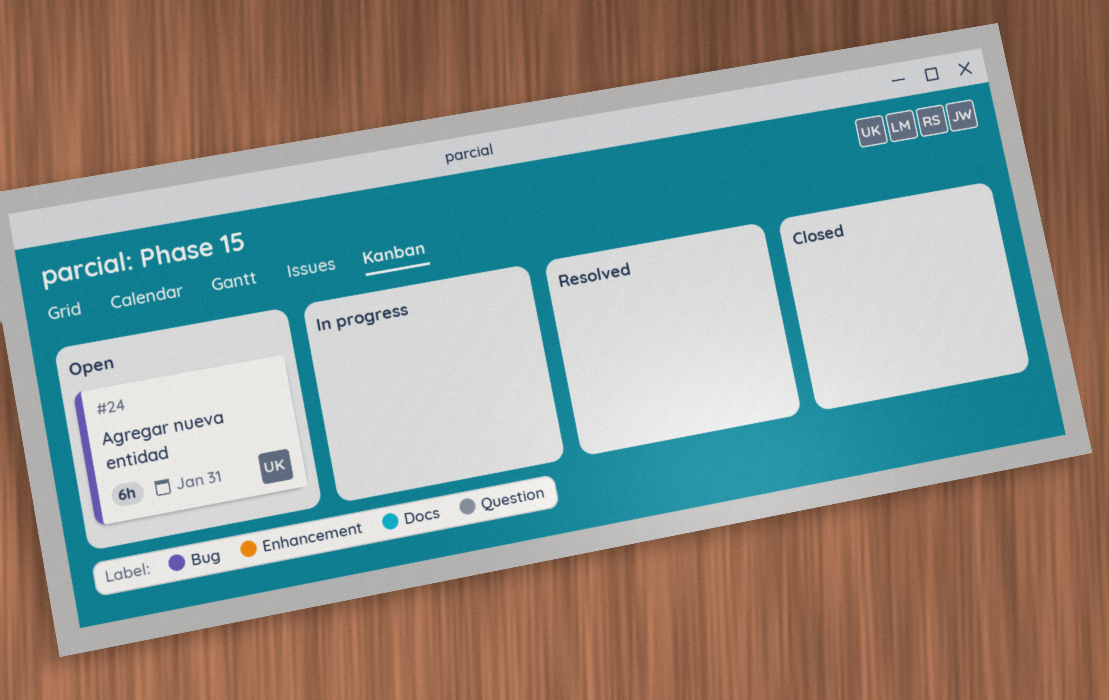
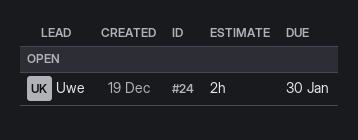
#24, estimate: 6h -> 2h
#24, due: Jan 31 -> Jan 30

